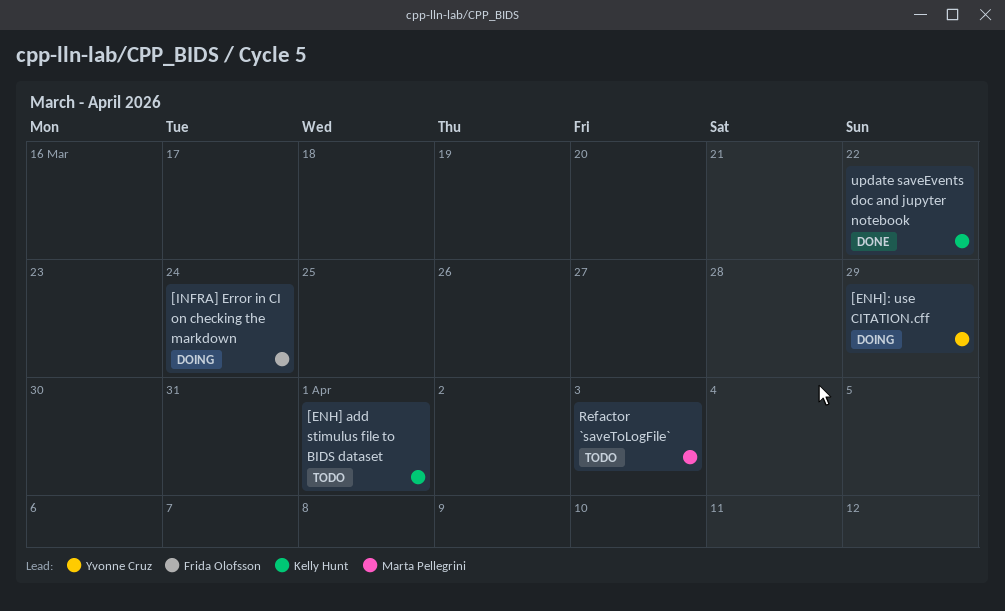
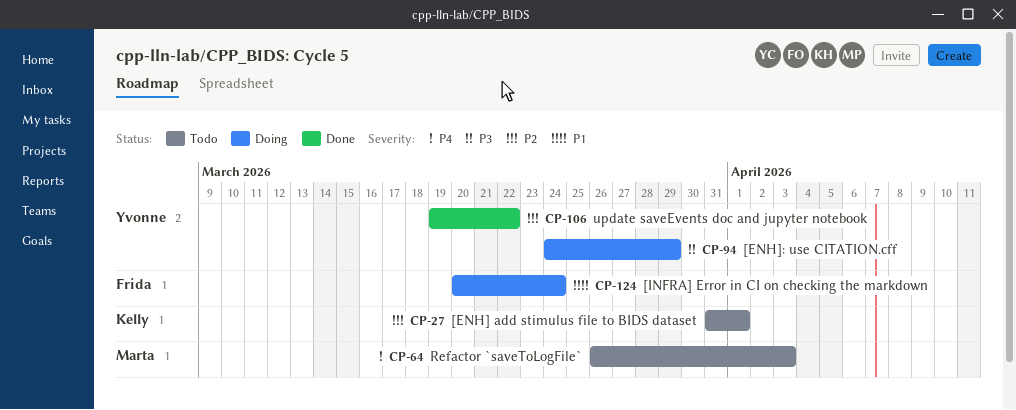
update saveEvents doc and jupyter notebook, owner: Kelly Hunt -> Yvonne Cruz

